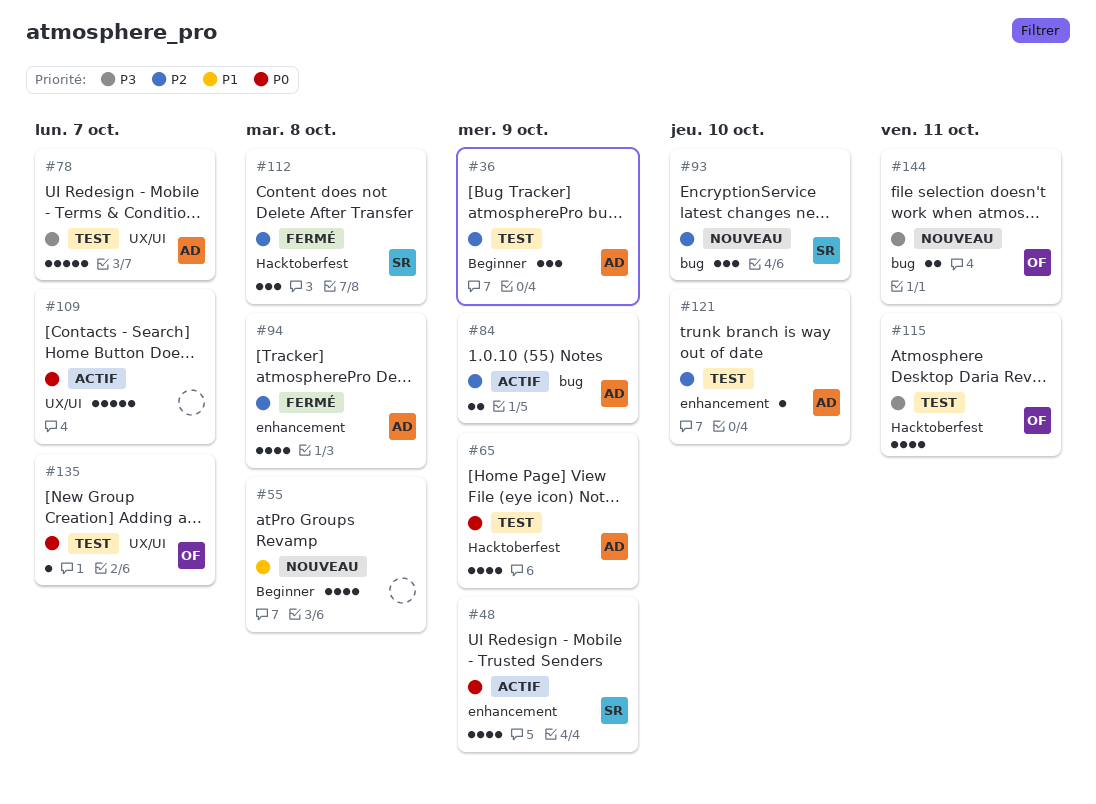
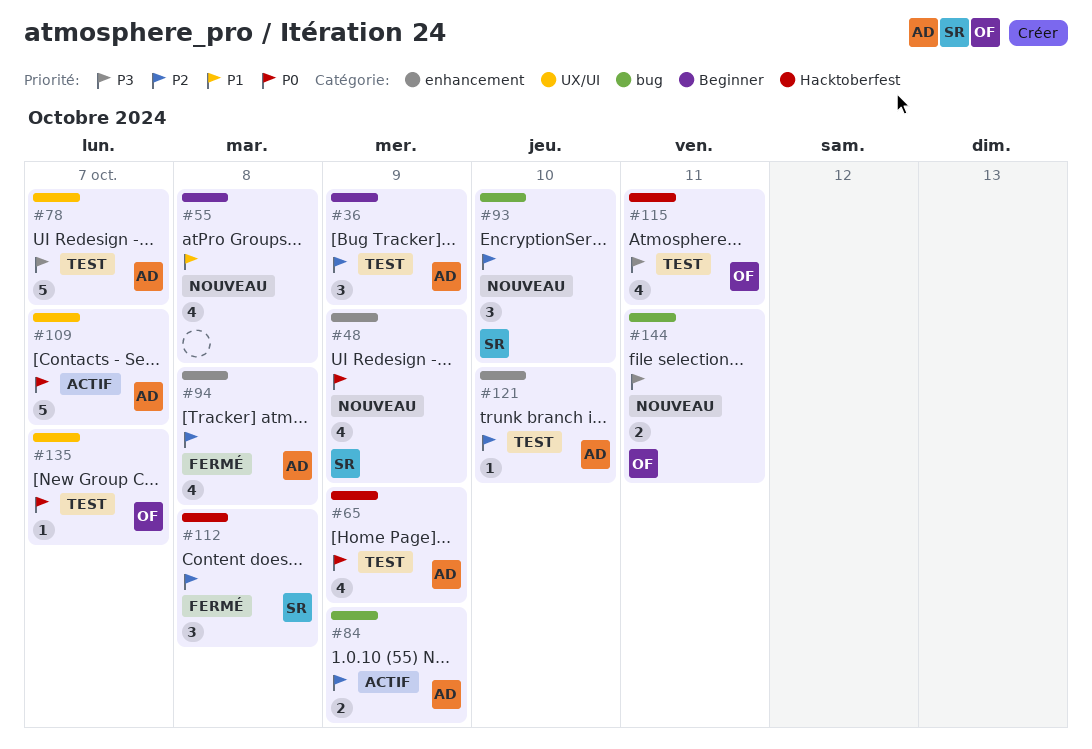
#48, status: Actif -> Nouveau
#109, owner: none -> AD

